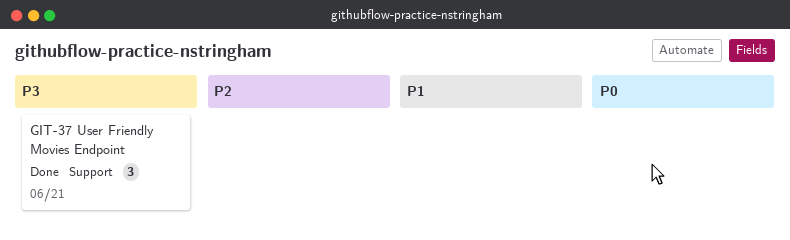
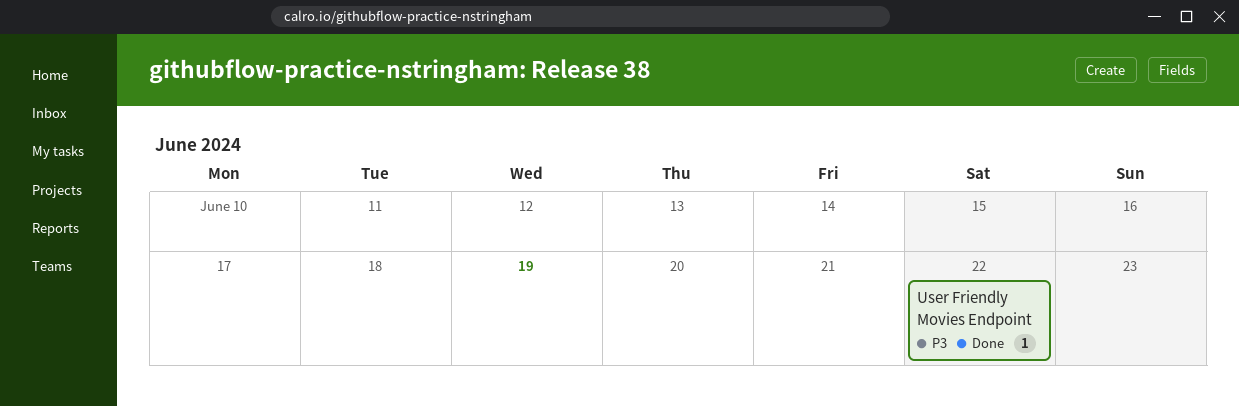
User Friendly Movies Endpoint, estimate: 3 -> 1
User Friendly Movies Endpoint, due: Jun 21 -> Jun 22

